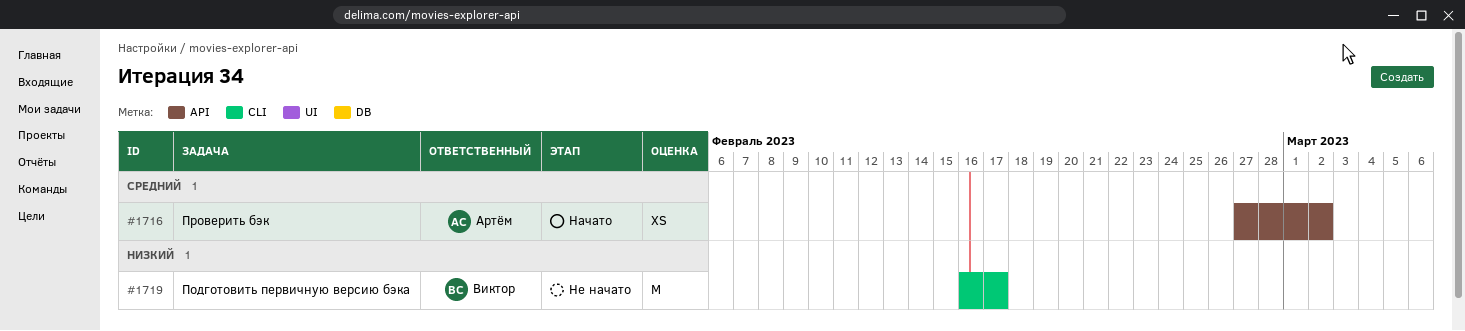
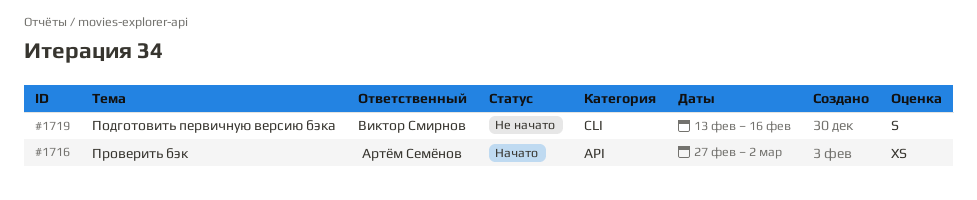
#1719, estimate: M -> S
#1719, start: Feb 16 -> Feb 13
#1719, due: Feb 17 -> Feb 16

